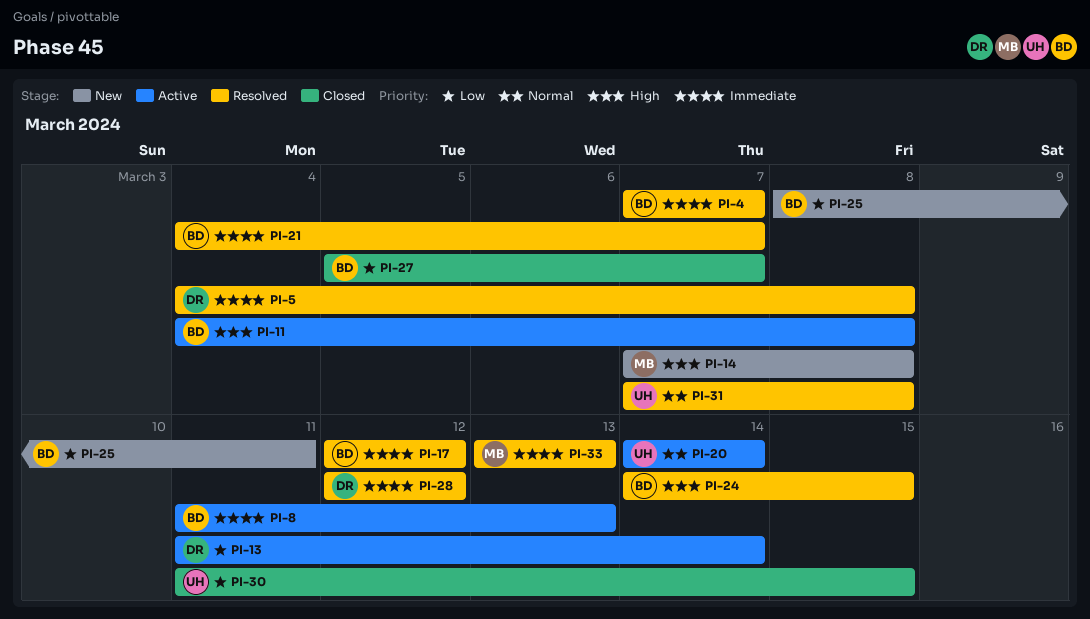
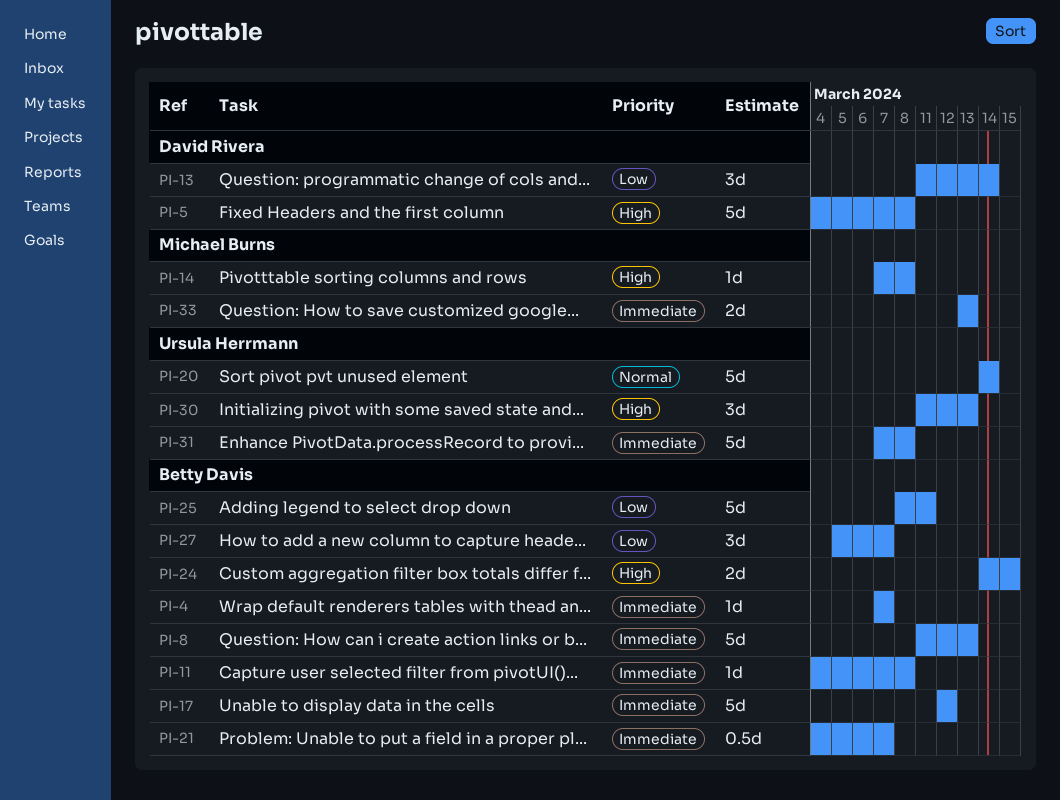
PI-5, priority: Immediate -> High
PI-11, priority: High -> Immediate
PI-28: present -> none
PI-30, priority: Low -> High
PI-30, due: Mar 15 -> Mar 13
PI-31, priority: Normal -> Immediate

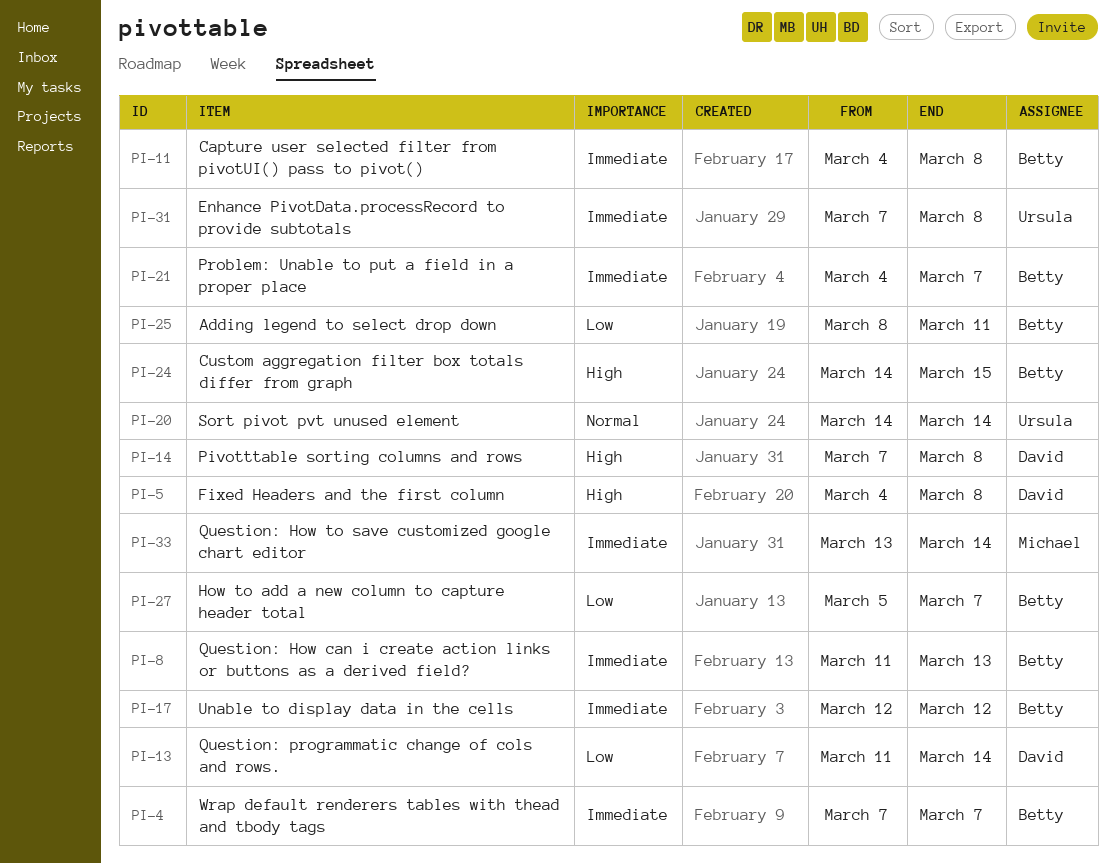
PI-14, owner: Michael Burns -> David Rivera
PI-30: present -> none
PI-33, due: Mar 13 -> Mar 14

